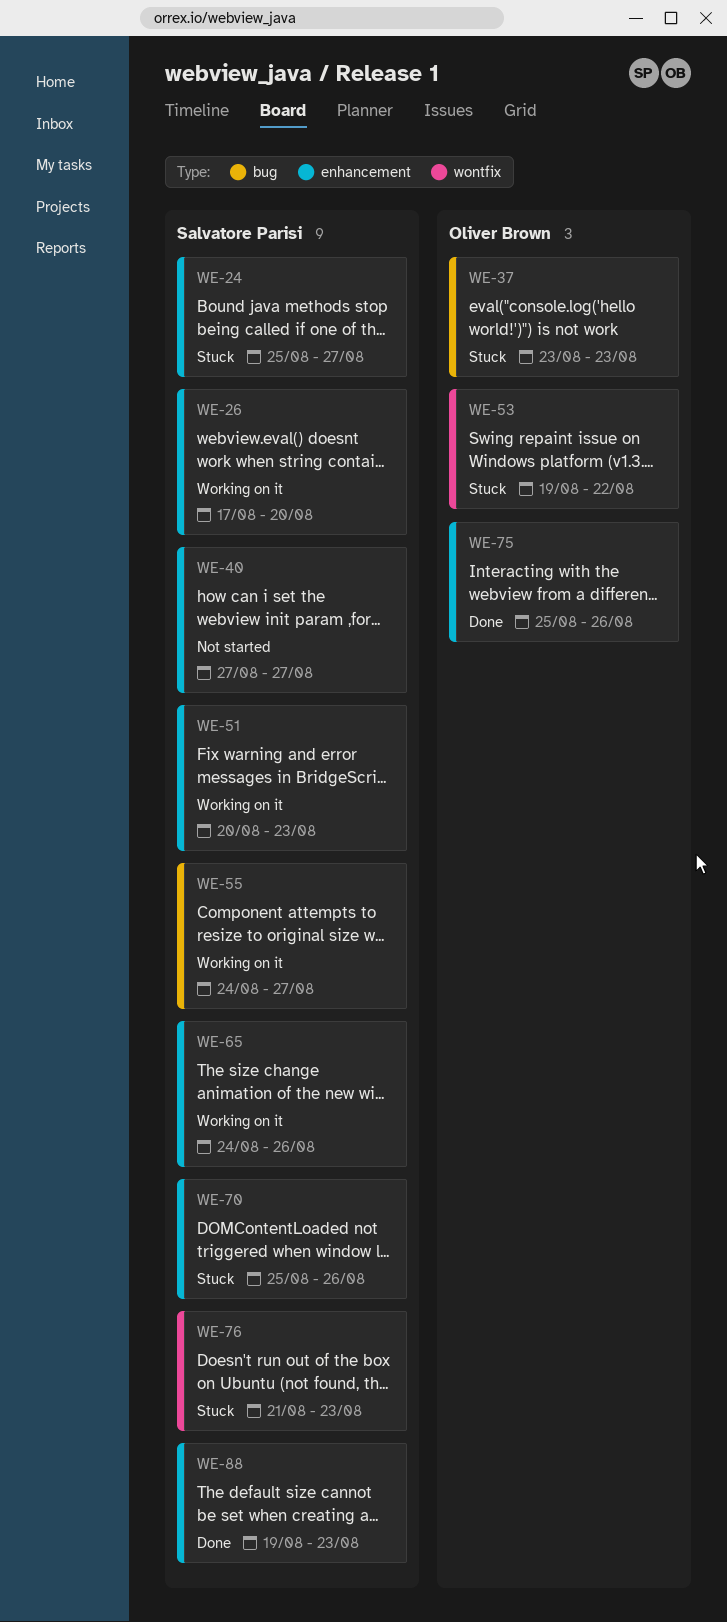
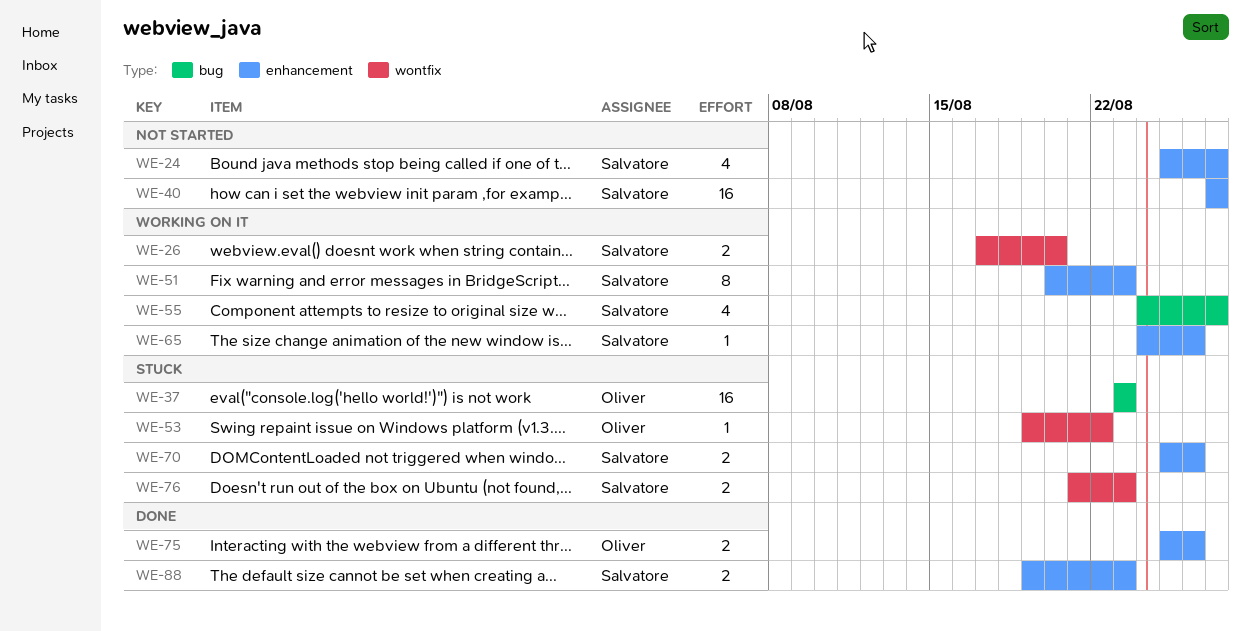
WE-24, status: Stuck -> Not started
WE-26, label: enhancement -> wontfix

